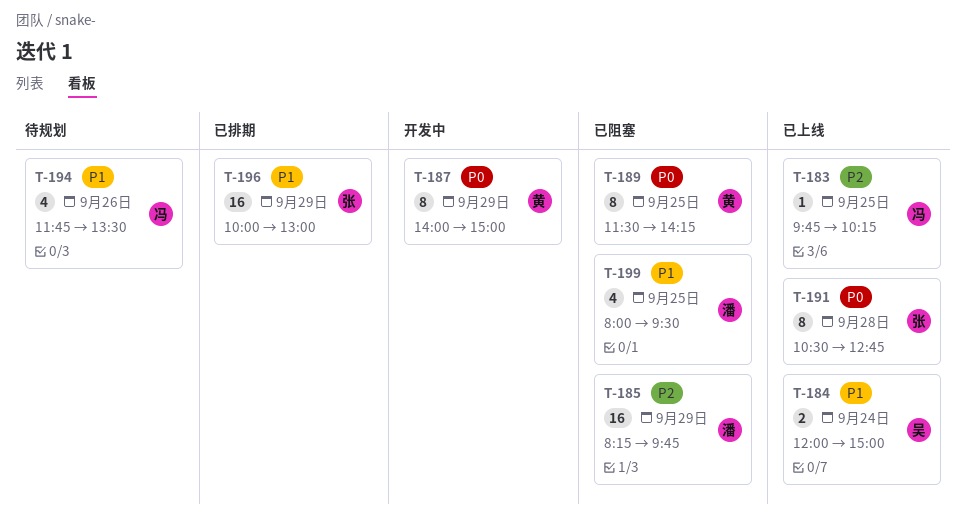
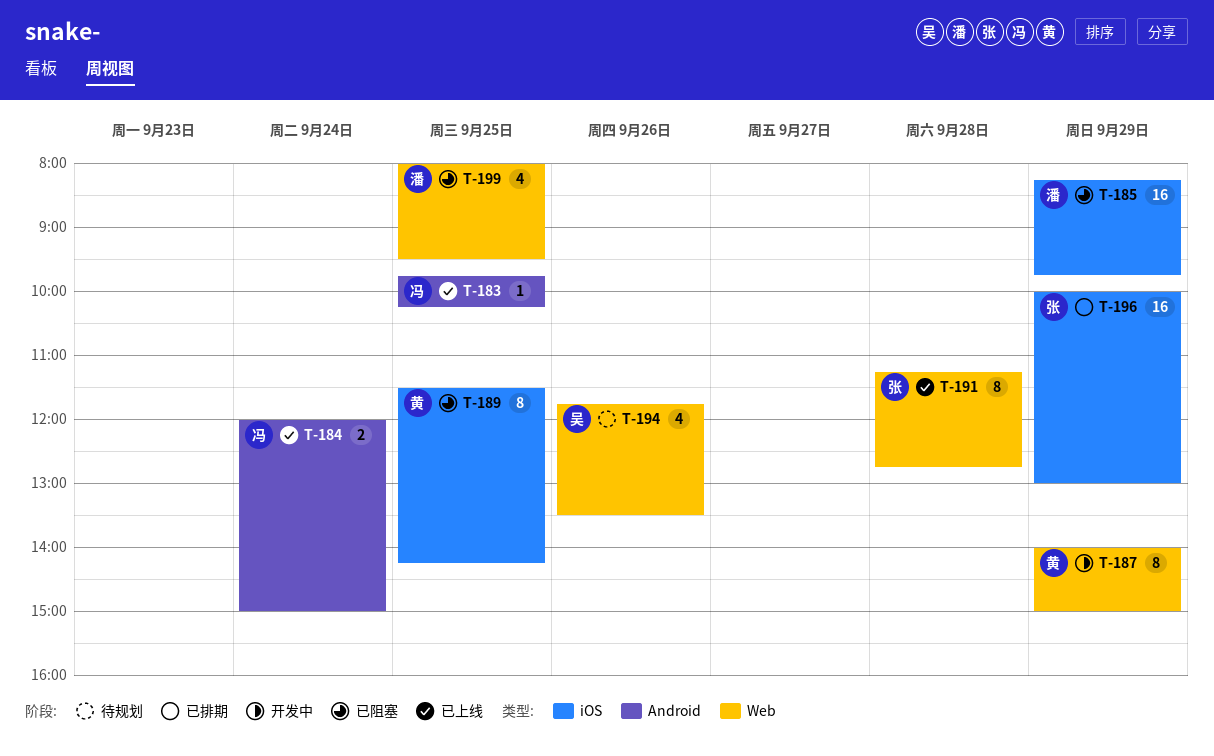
T-184, owner: 吴 -> 冯
T-191, begins: 10:30 -> 11:15
T-194, owner: 冯 -> 吴

